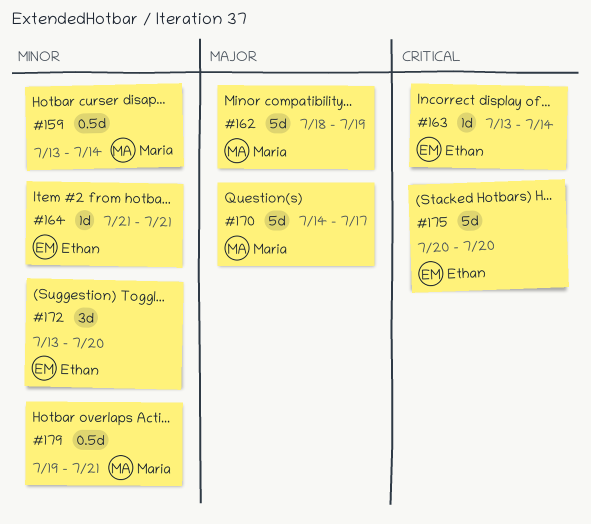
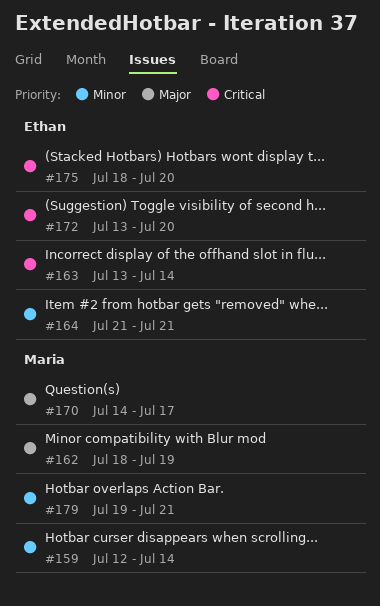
#159, start: Jul 13 -> Jul 12
#172, priority: Minor -> Critical
#175, start: Jul 20 -> Jul 18

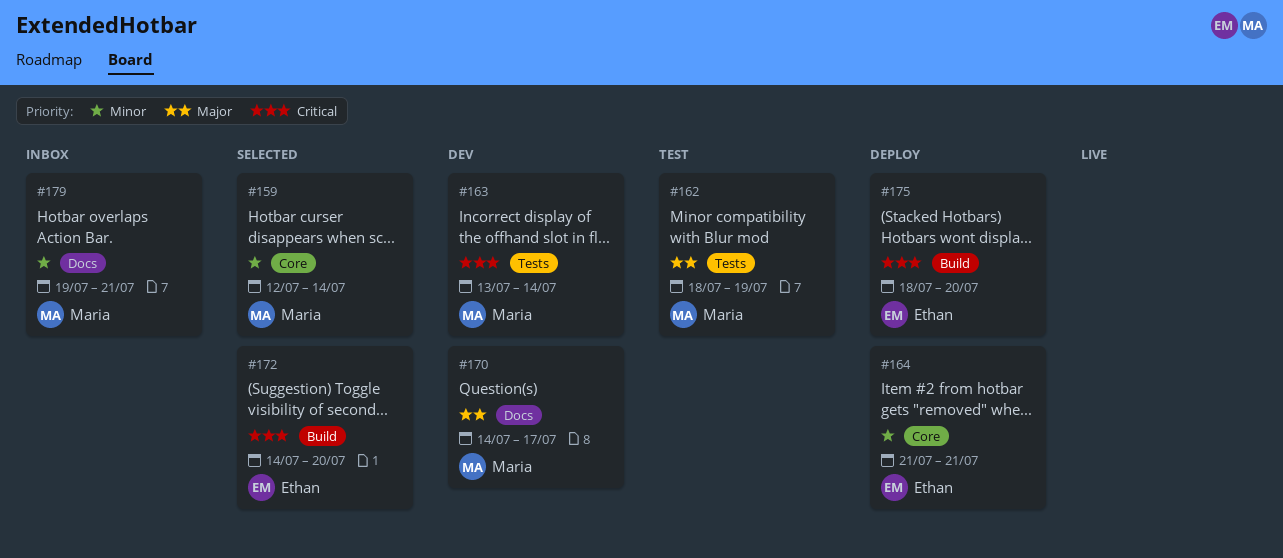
#163, owner: Ethan -> Maria
#172, start: Jul 13 -> Jul 14

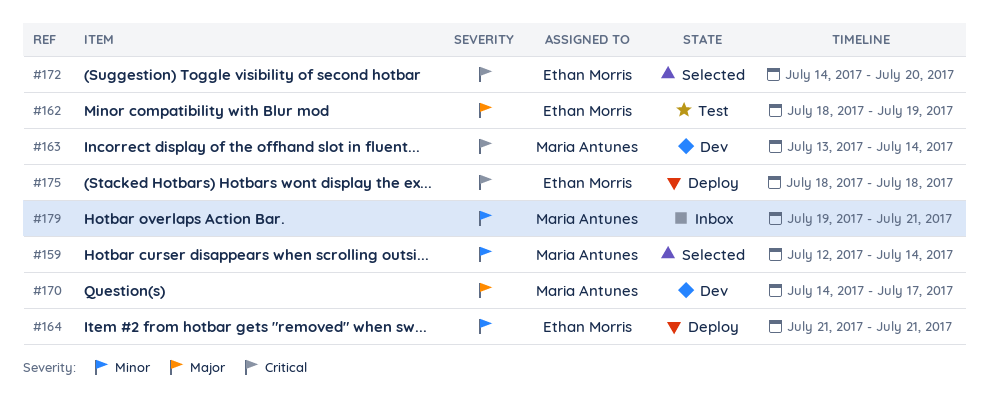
#162, owner: Maria Antunes -> Ethan Morris
#175, due: Jul 20 -> Jul 18

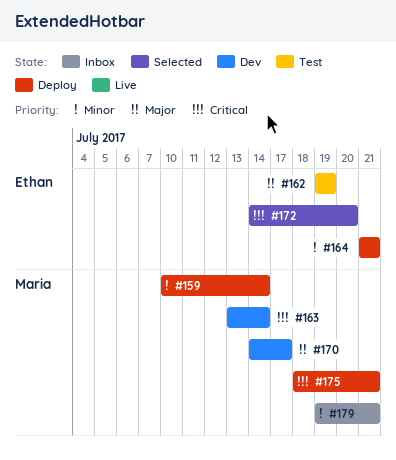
#159, status: Selected -> Deploy
#159, start: Jul 12 -> Jul 10
#162, start: Jul 18 -> Jul 19
#175, owner: Ethan Morris -> Maria Antunes
#175, due: Jul 18 -> Jul 21

